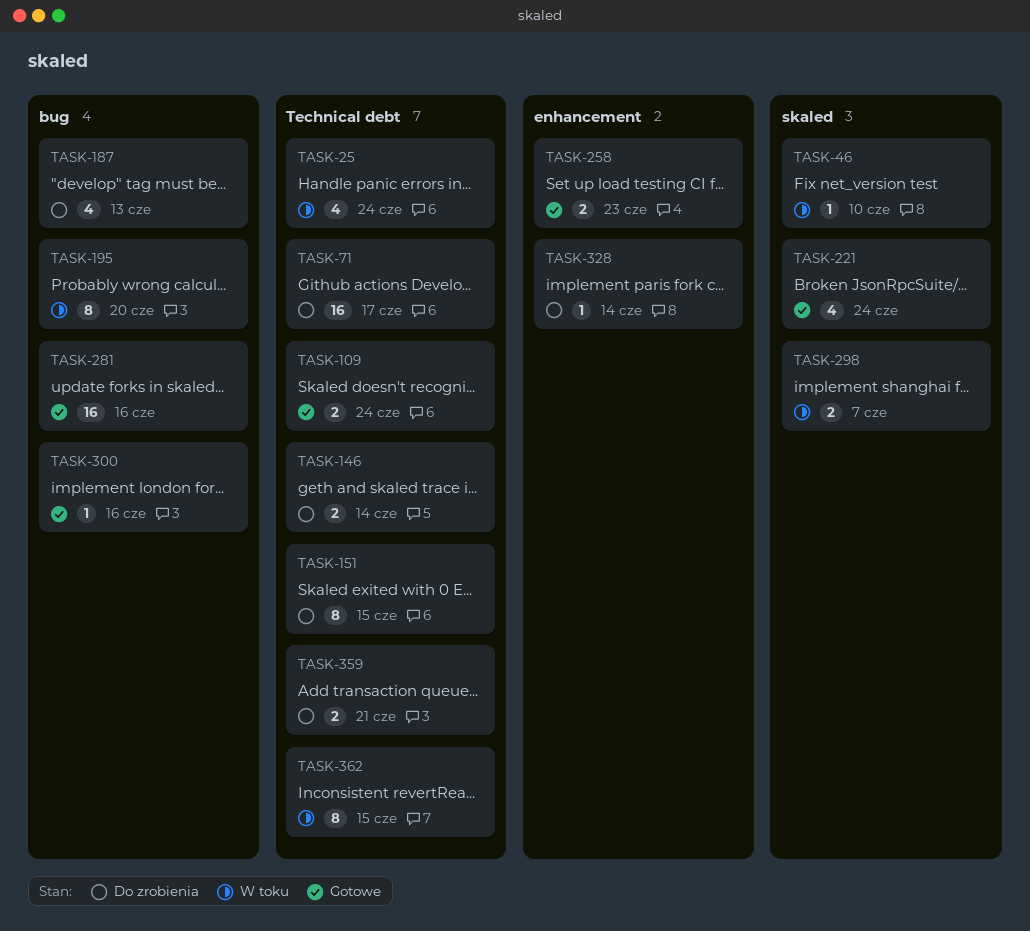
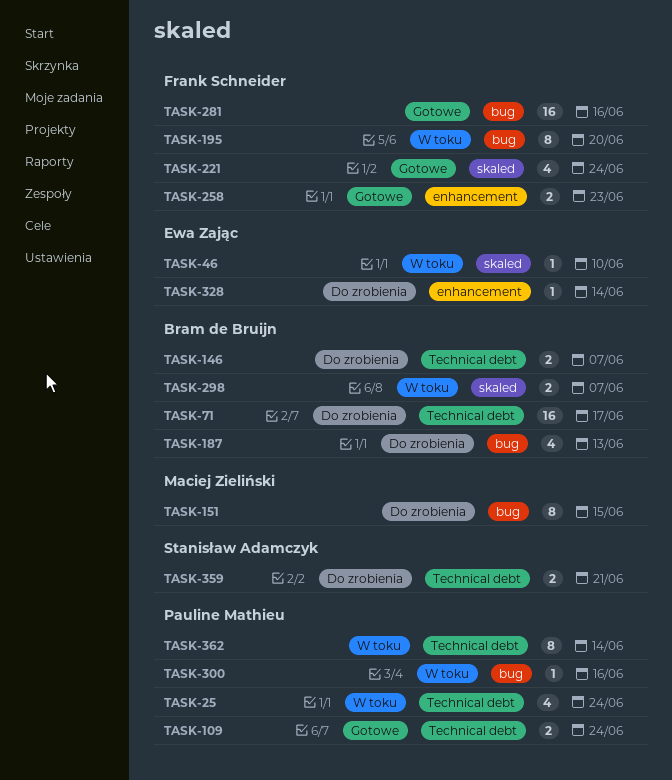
TASK-146, due: Jun 14 -> Jun 7
TASK-151, label: Technical debt -> bug
TASK-300, status: Gotowe -> W toku
TASK-362, due: Jun 15 -> Jun 14

